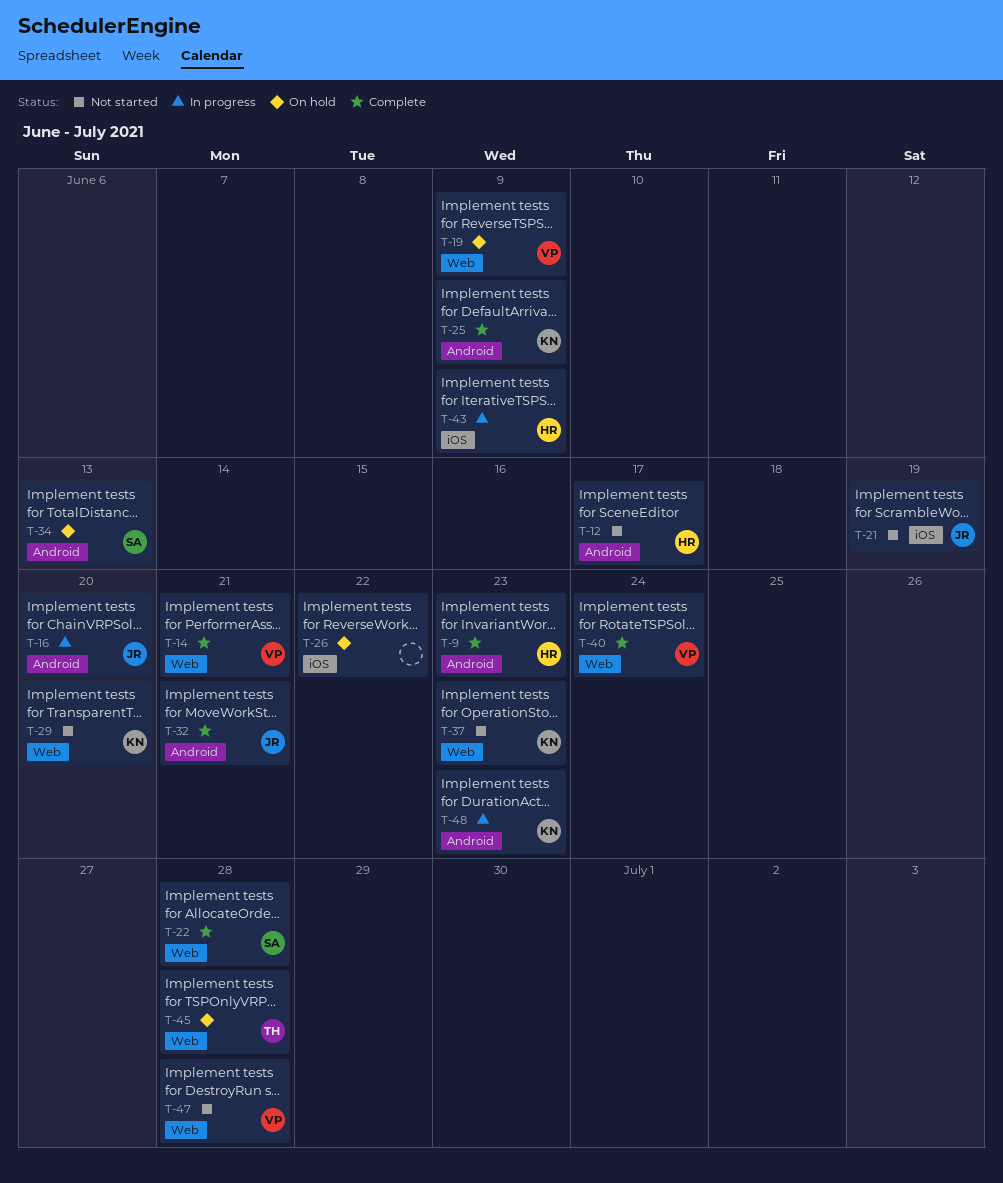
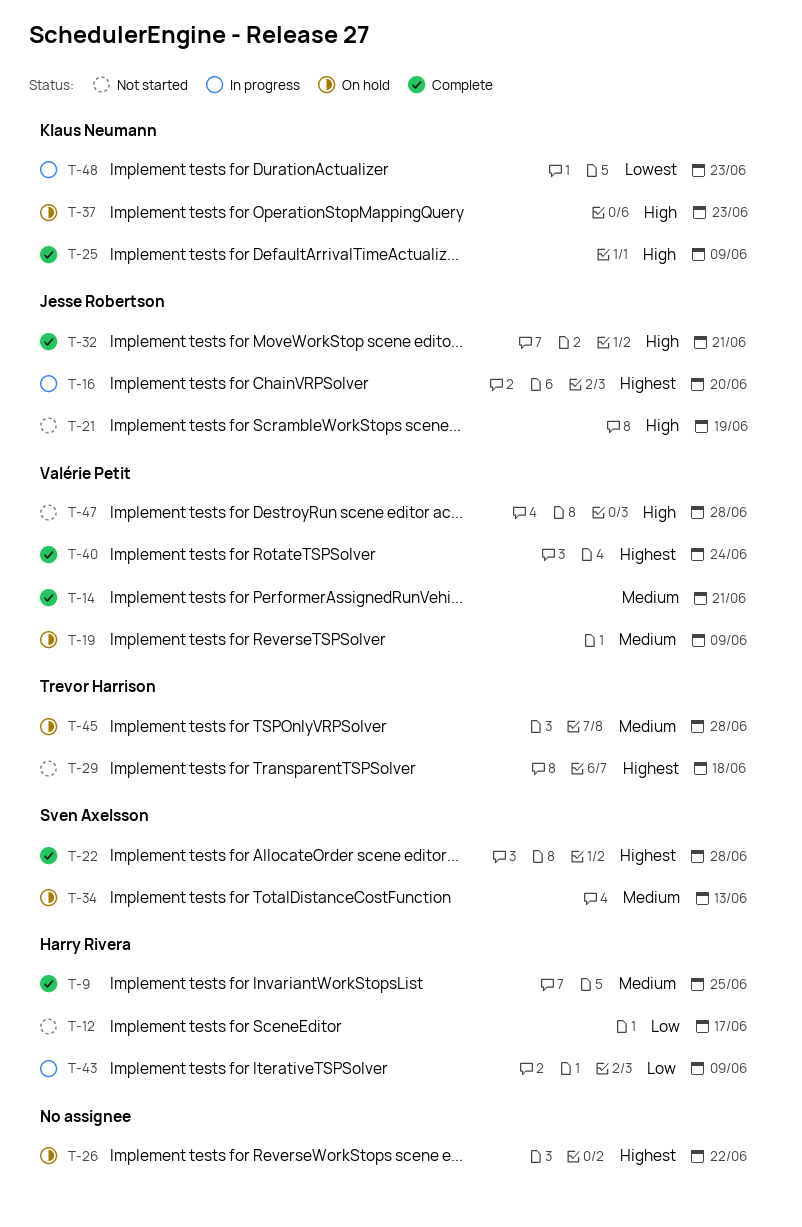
T-9, due: Jun 23 -> Jun 25
T-29, owner: Klaus Neumann -> Trevor Harrison
T-29, due: Jun 20 -> Jun 18
T-37, status: Not started -> On hold

